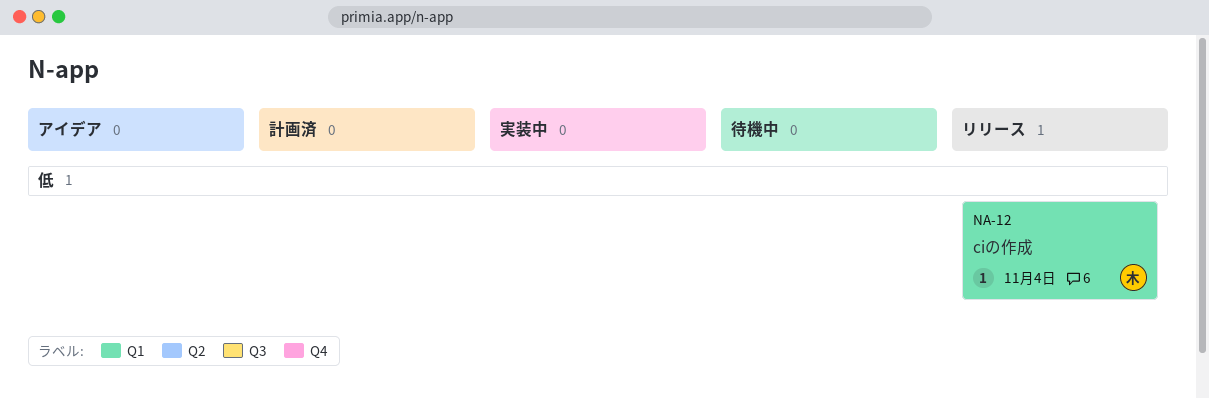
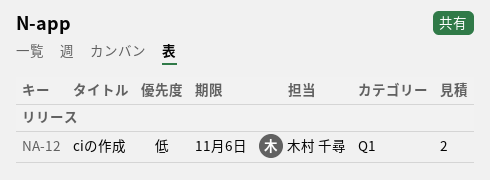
NA-12, estimate: 1 -> 2
NA-12, due: Nov 4 -> Nov 6

